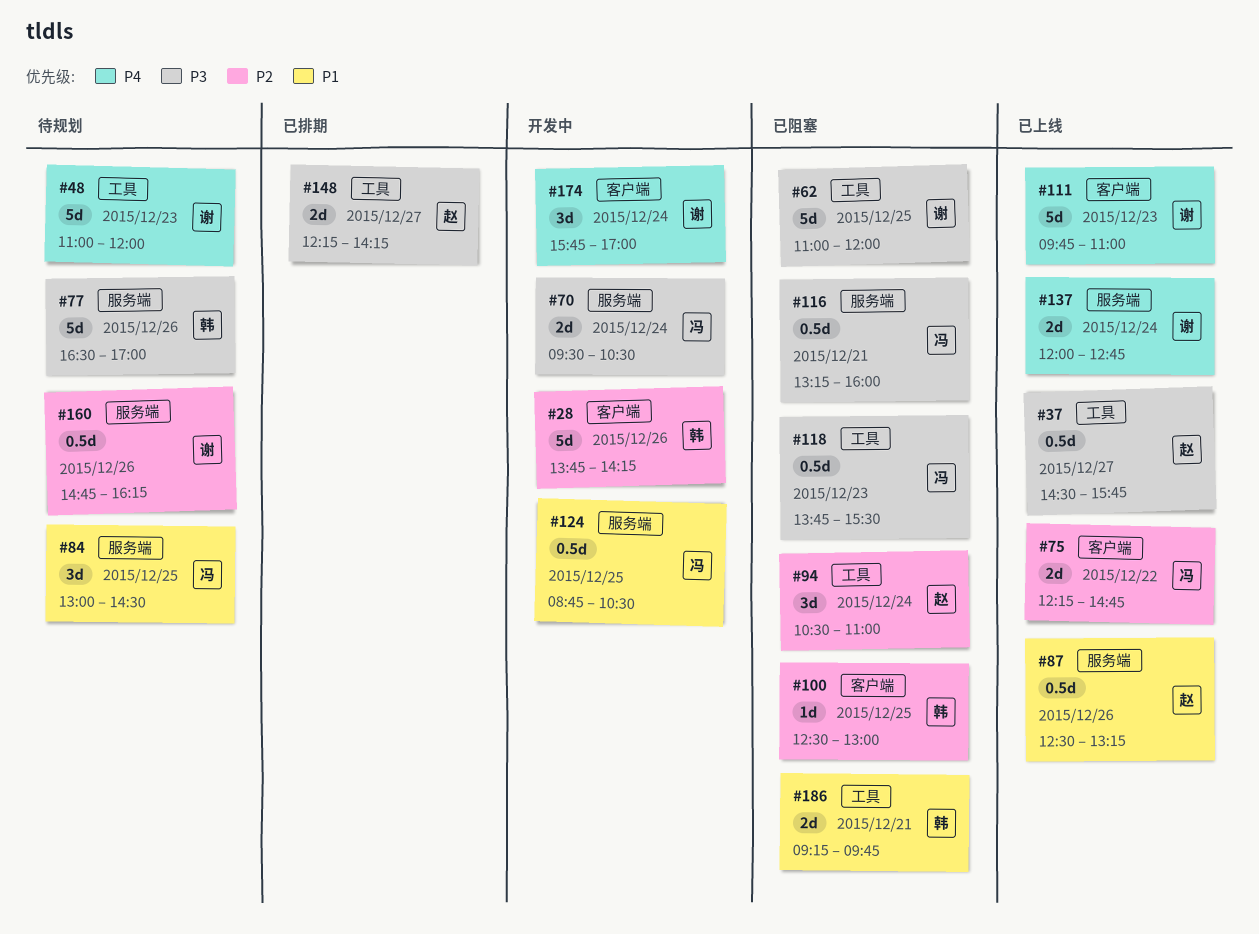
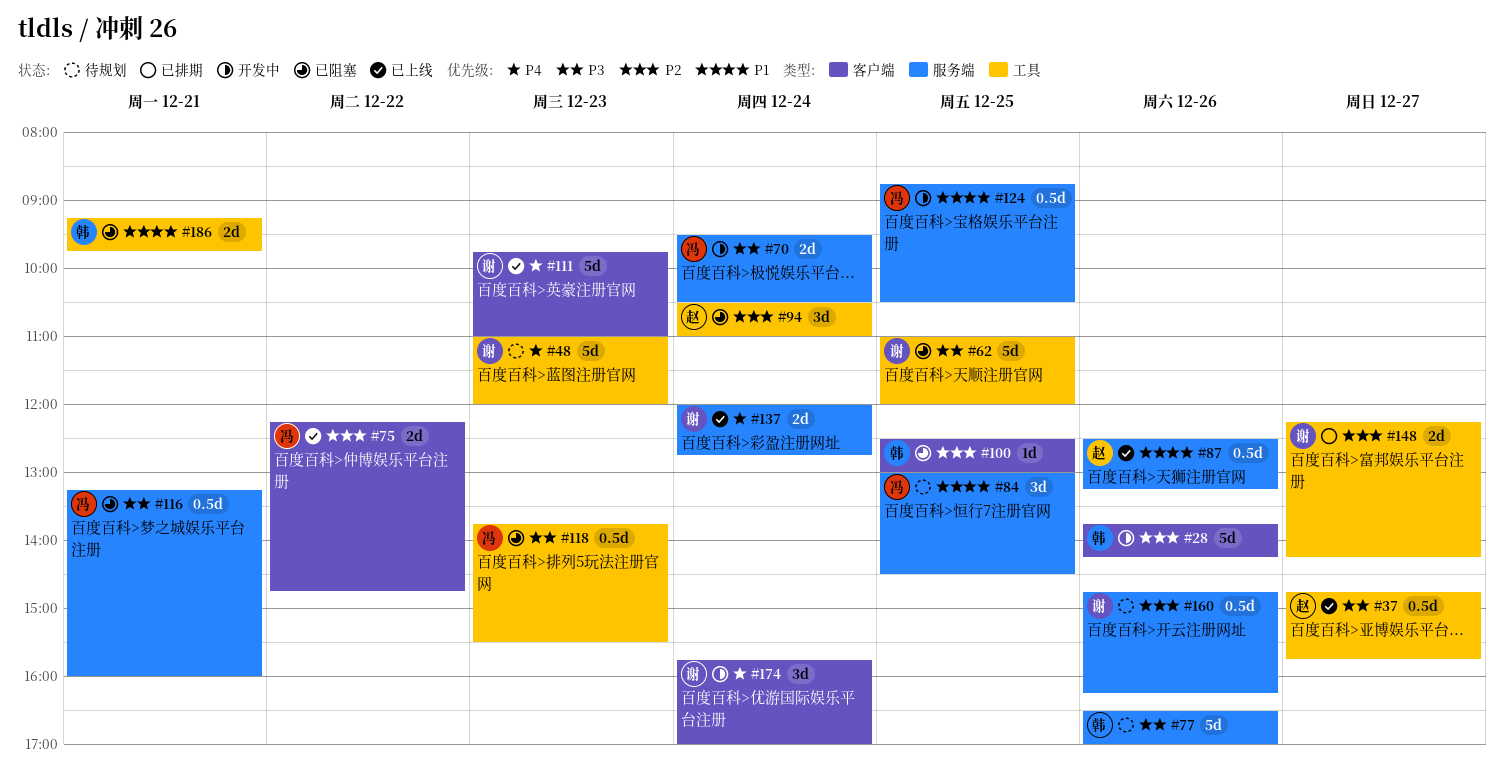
#37, begins: 14:30 -> 14:45
#148, owner: 赵 -> 谢
#148, priority: P3 -> P2

